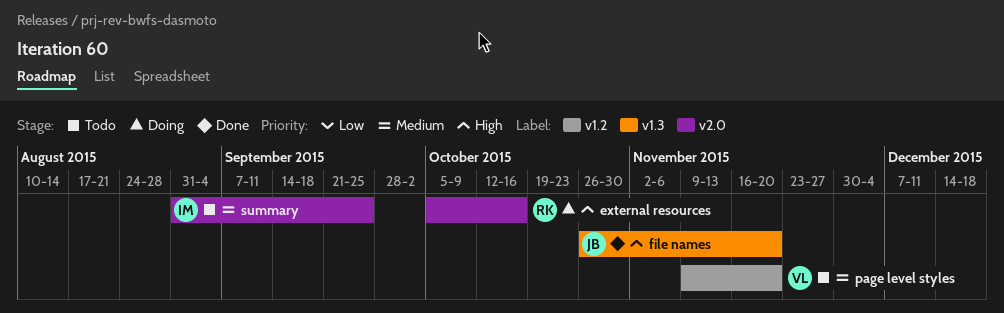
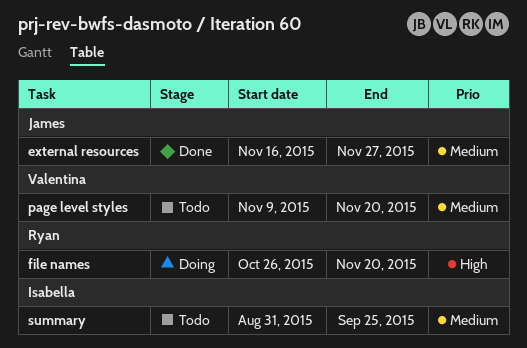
external resources, status: Doing -> Done
external resources, owner: Ryan -> James
external resources, priority: High -> Medium
external resources, start: Oct 5 -> Nov 16
external resources, due: Oct 16 -> Nov 27
file names, status: Done -> Doing
file names, owner: James -> Ryan

